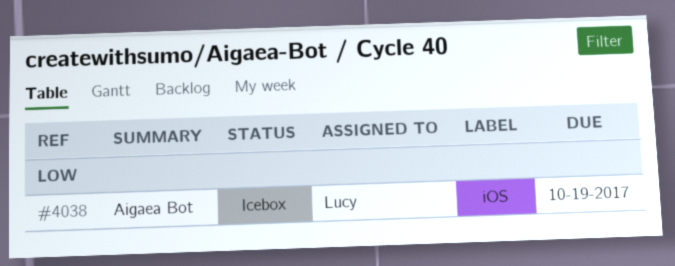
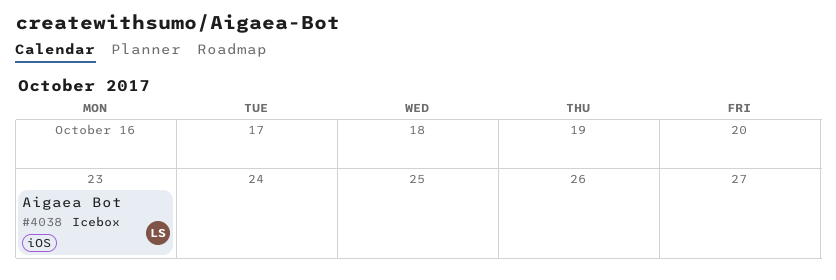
#4038, due: Oct 19 -> Oct 23

